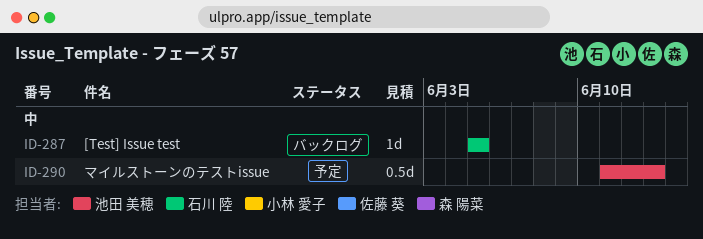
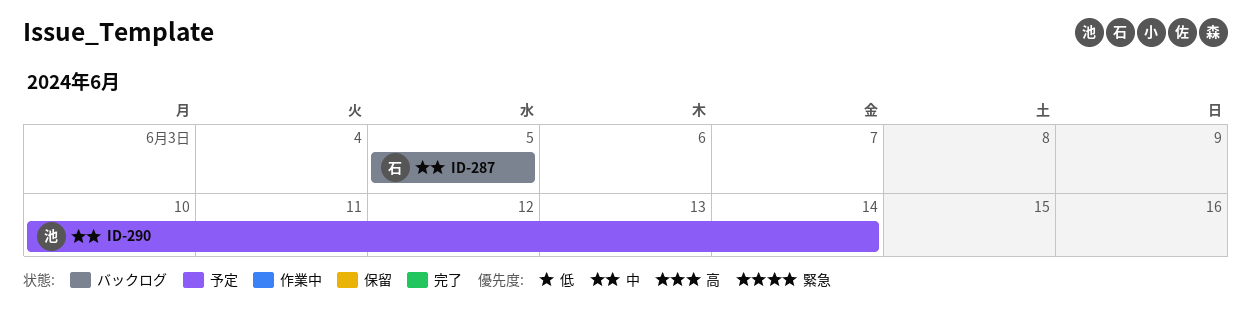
ID-290, start: Jun 11 -> Jun 10
ID-290, due: Jun 13 -> Jun 14

